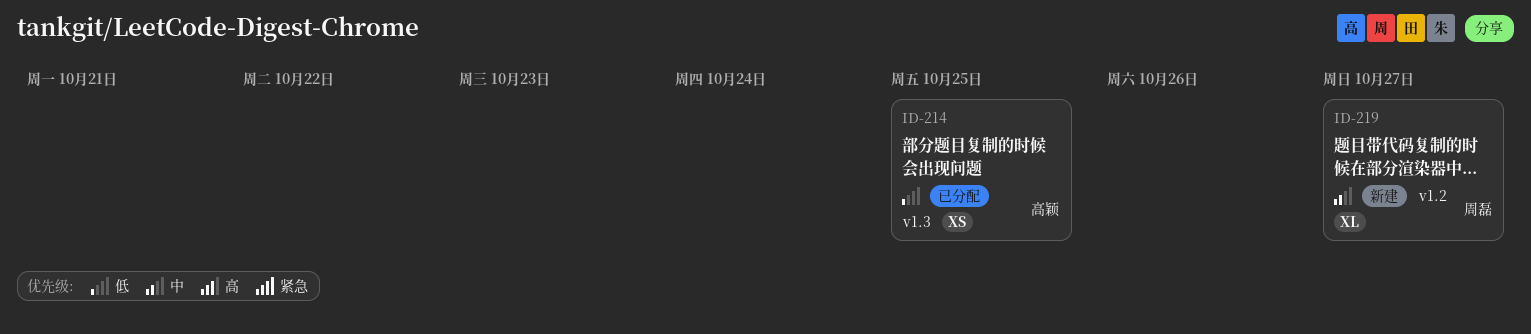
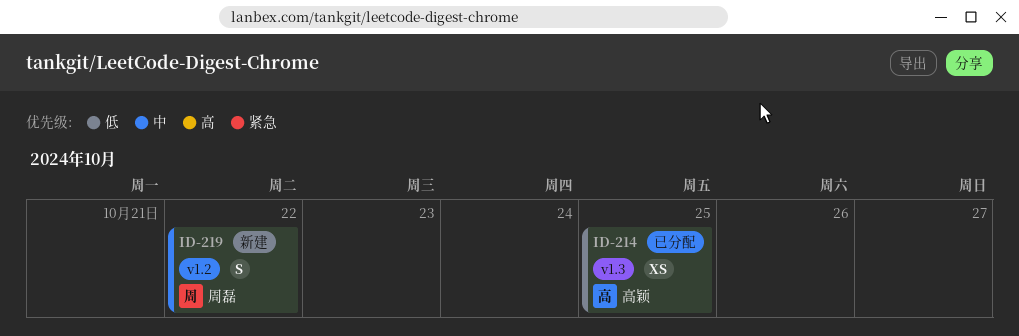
ID-219, estimate: XL -> S
ID-219, due: Oct 27 -> Oct 22

